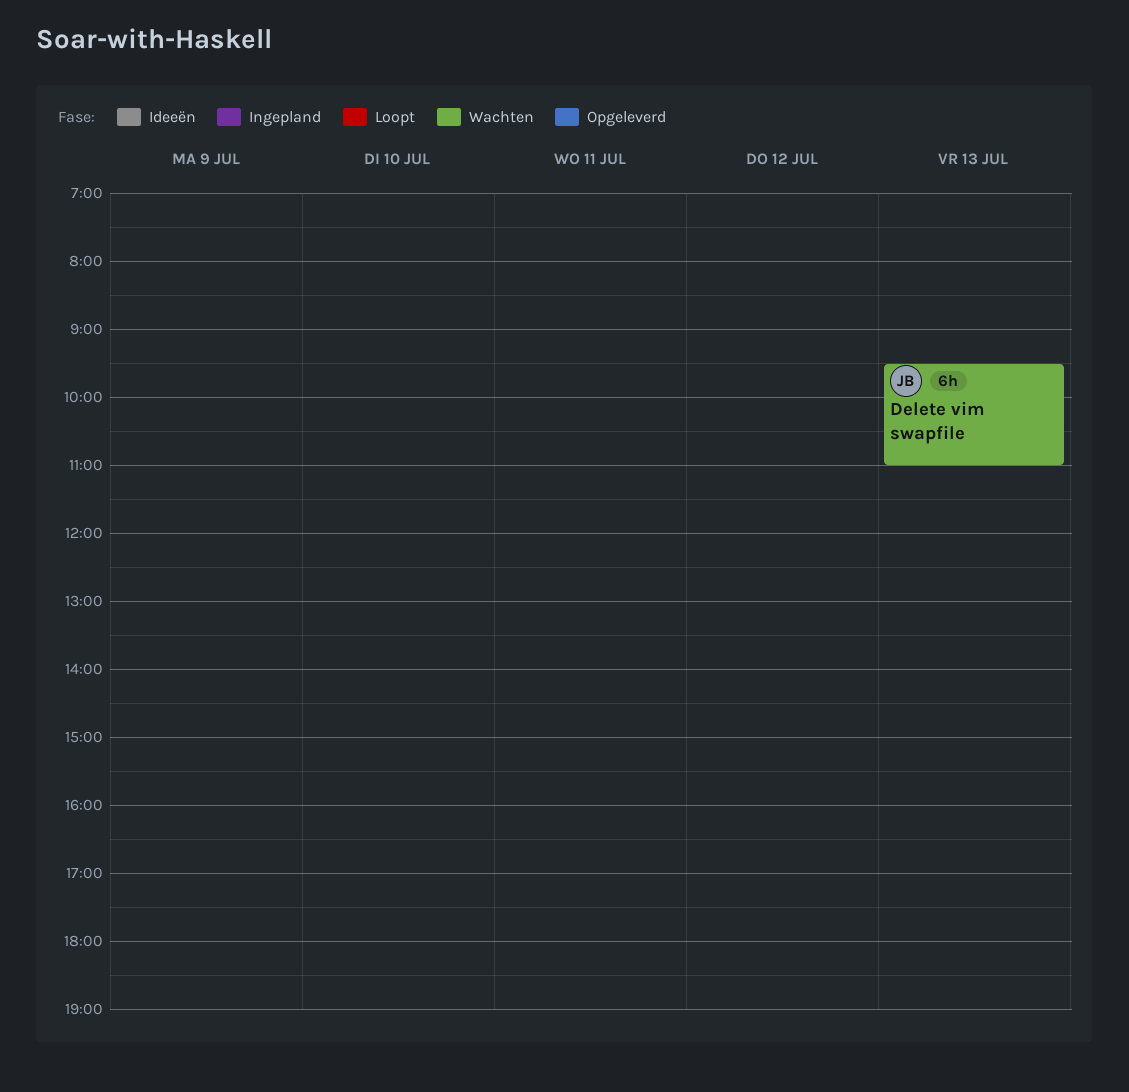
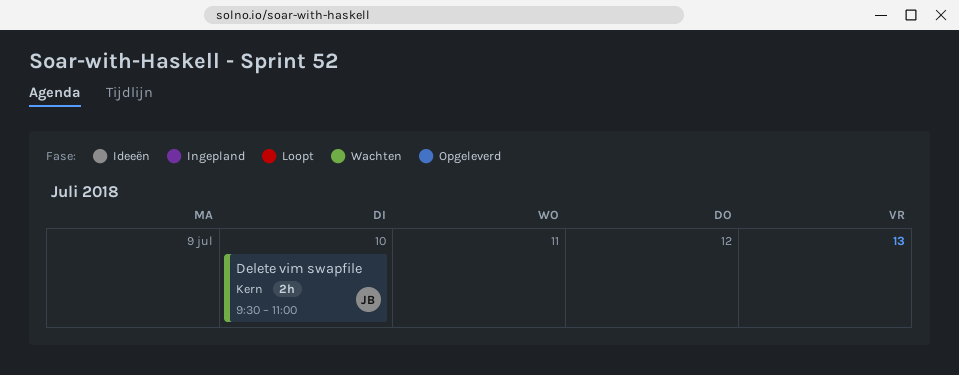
Delete vim swapfile, estimate: 6h -> 2h
Delete vim swapfile, day: Jul 13 -> Jul 10

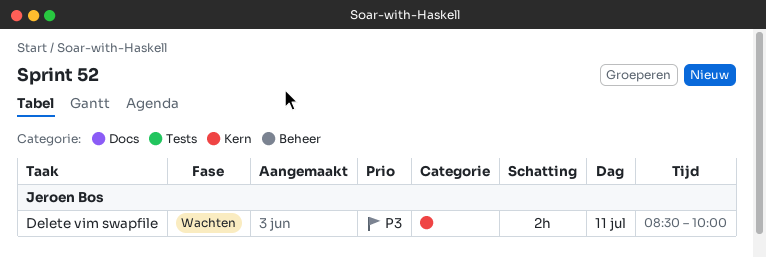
Delete vim swapfile, day: Jul 10 -> Jul 11
Delete vim swapfile, begins: 09:30 -> 08:30
Delete vim swapfile, ends: 11:00 -> 10:00

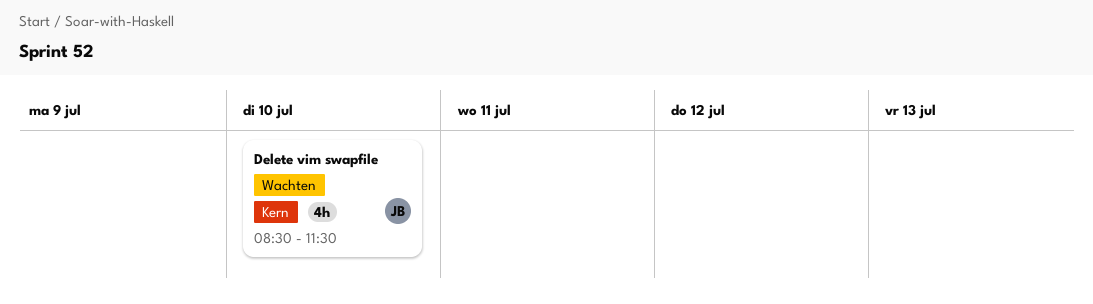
Delete vim swapfile, estimate: 2h -> 4h
Delete vim swapfile, day: Jul 11 -> Jul 10
Delete vim swapfile, ends: 10:00 -> 11:30

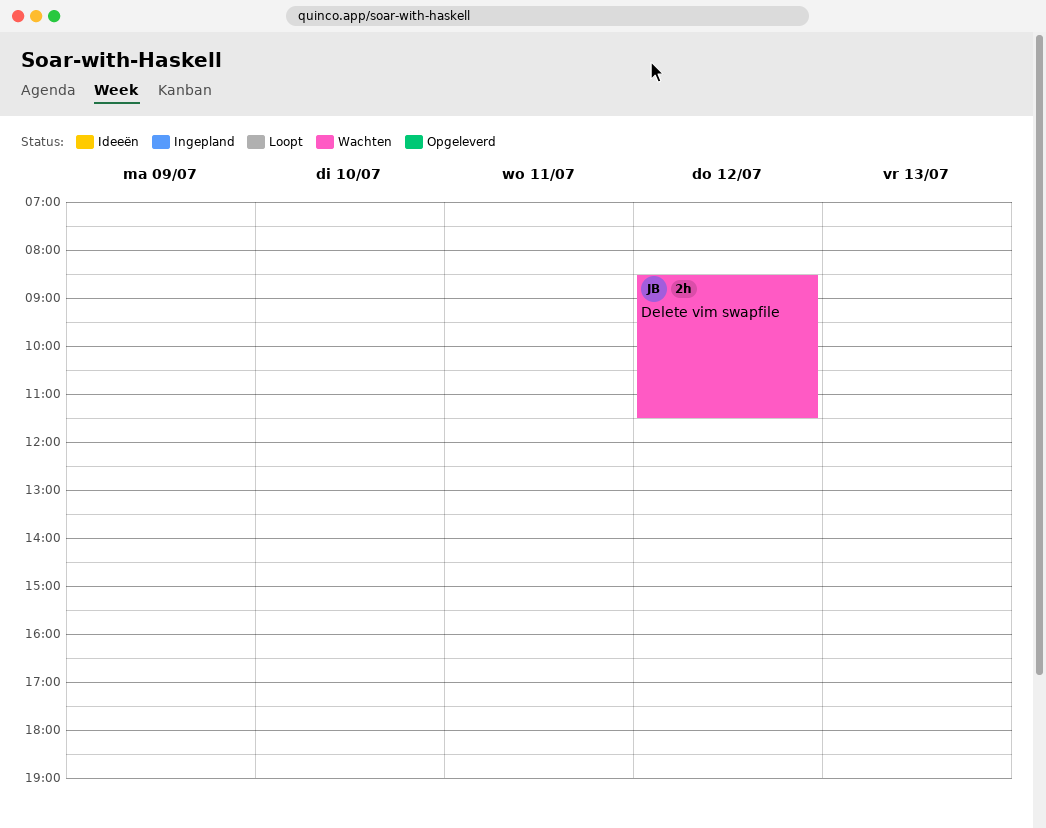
Delete vim swapfile, estimate: 4h -> 2h
Delete vim swapfile, day: Jul 10 -> Jul 12

